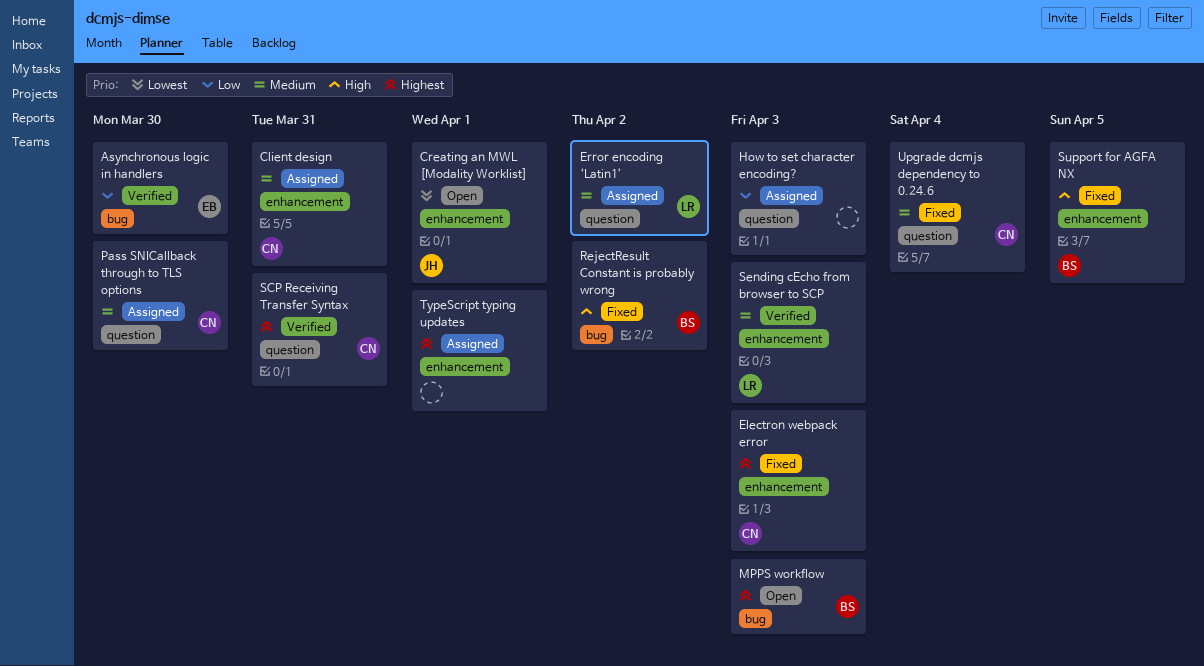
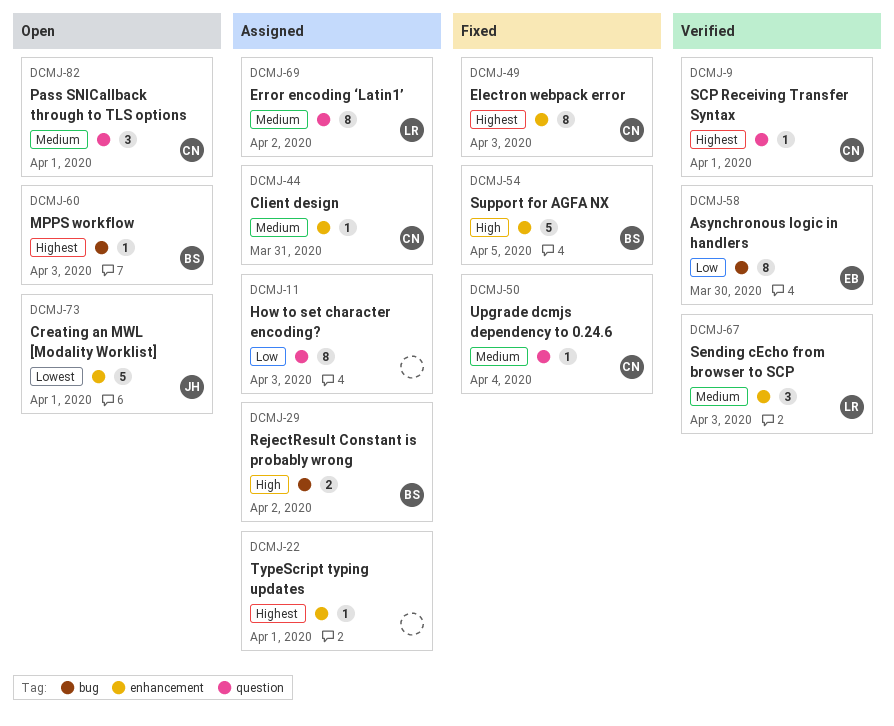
Pass SNICallback through to TLS options, status: Assigned -> Open
Pass SNICallback through to TLS options, due: Mar 30 -> Apr 1
RejectResult Constant is probably wrong, status: Fixed -> Assigned
SCP Receiving Transfer Syntax, due: Mar 31 -> Apr 1

